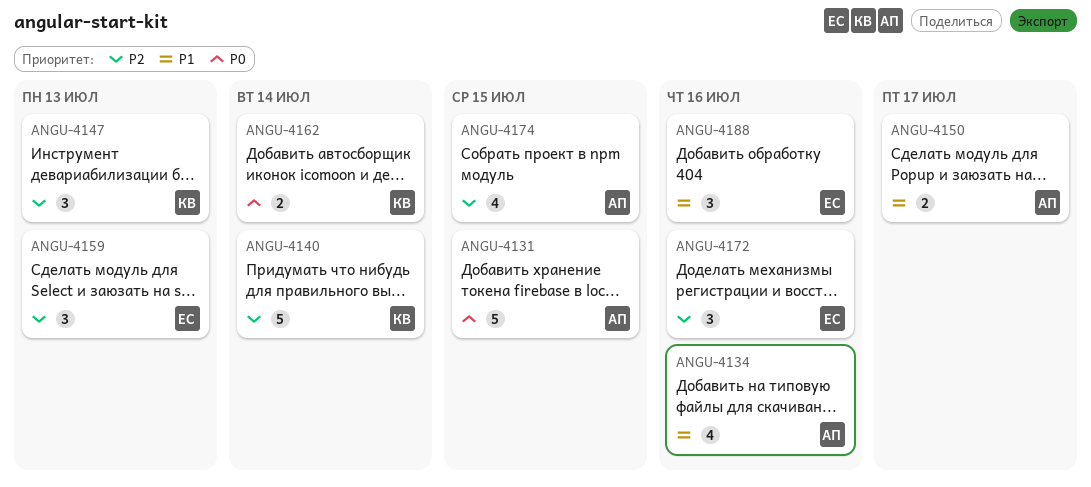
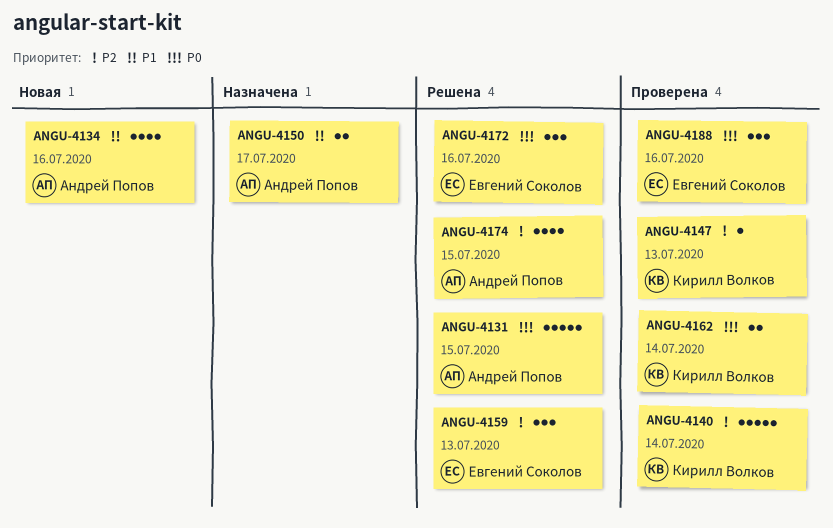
ANGU-4147, estimate: 3 -> 1
ANGU-4172, priority: P2 -> P0
ANGU-4188, priority: P1 -> P0

